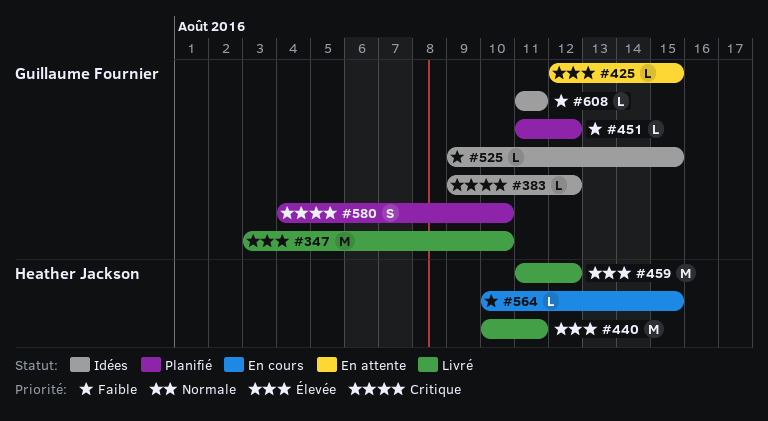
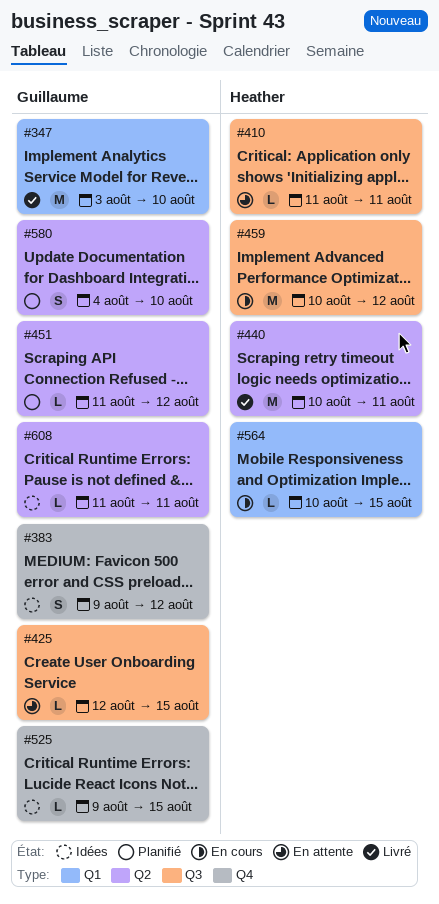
#383, estimate: L -> S
#410: none -> present
#459, status: Livré -> En cours
#459, start: Aug 11 -> Aug 10

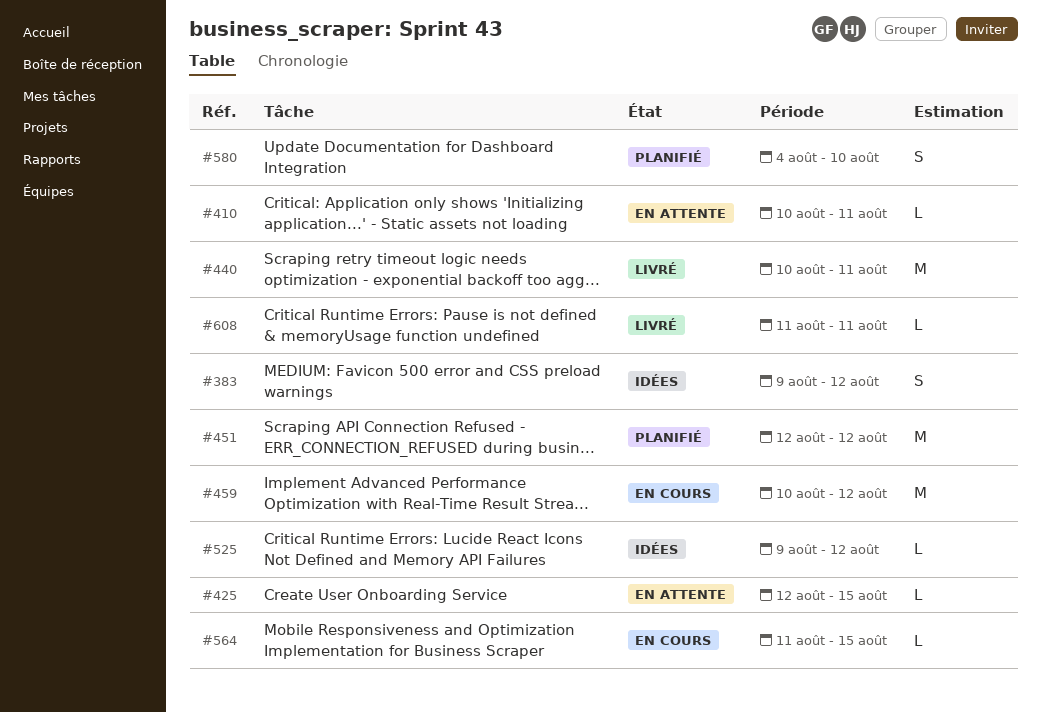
#347: present -> none
#410, start: Aug 11 -> Aug 10
#451, estimate: L -> M
#451, start: Aug 11 -> Aug 12
#525, due: Aug 15 -> Aug 12
#564, start: Aug 10 -> Aug 11
#608, status: Idées -> Livré

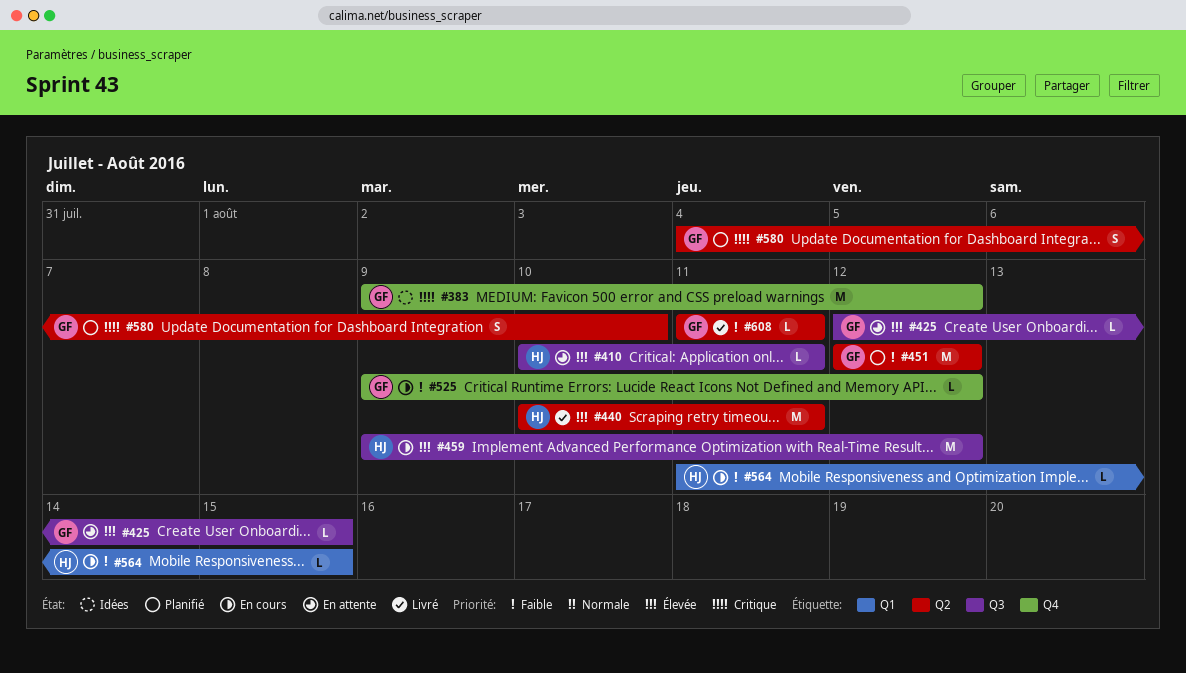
#383, estimate: S -> M
#459, start: Aug 10 -> Aug 9
#525, status: Idées -> En cours

